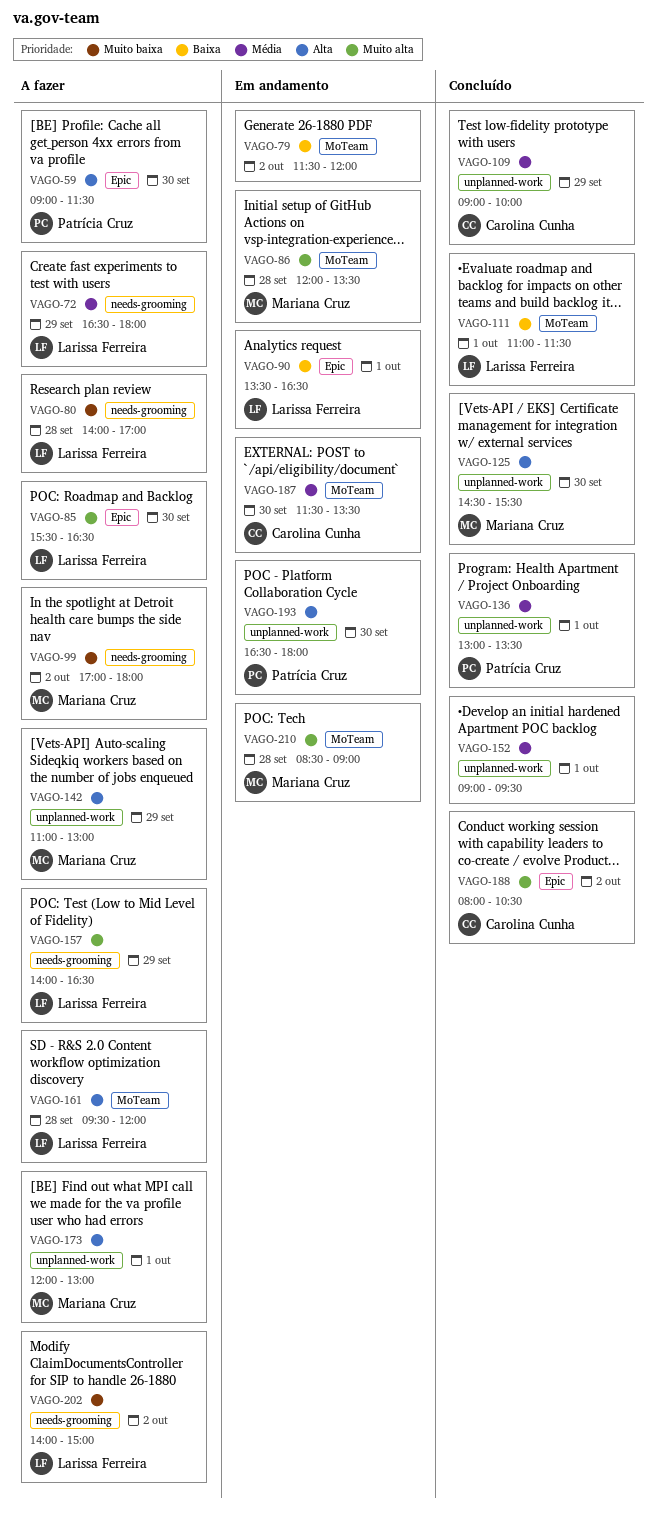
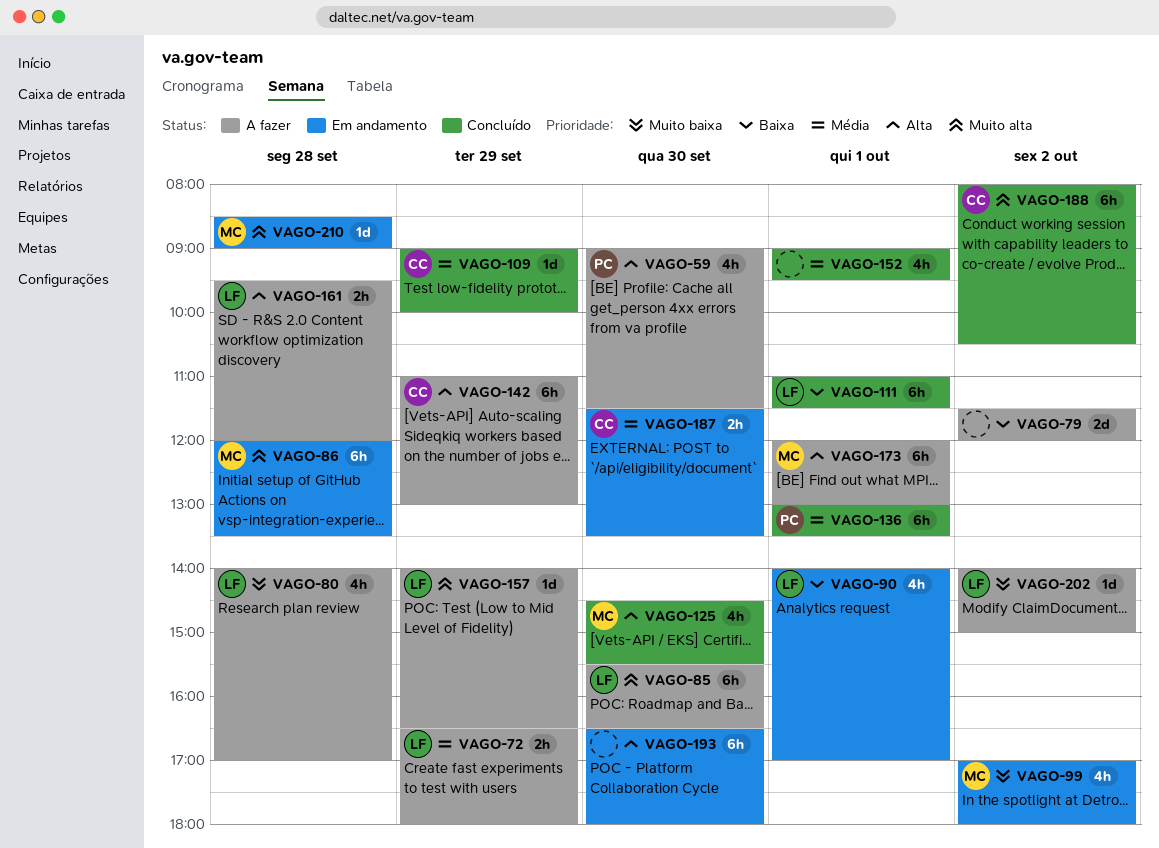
VAGO-79, status: Em andamento -> A fazer
VAGO-90, begins: 13:30 -> 14:00
VAGO-90, ends: 16:30 -> 17:00
VAGO-99, status: A fazer -> Em andamento
VAGO-142, owner: Mariana Cruz -> Carolina Cunha
VAGO-193, owner: Patrícia Cruz -> none

